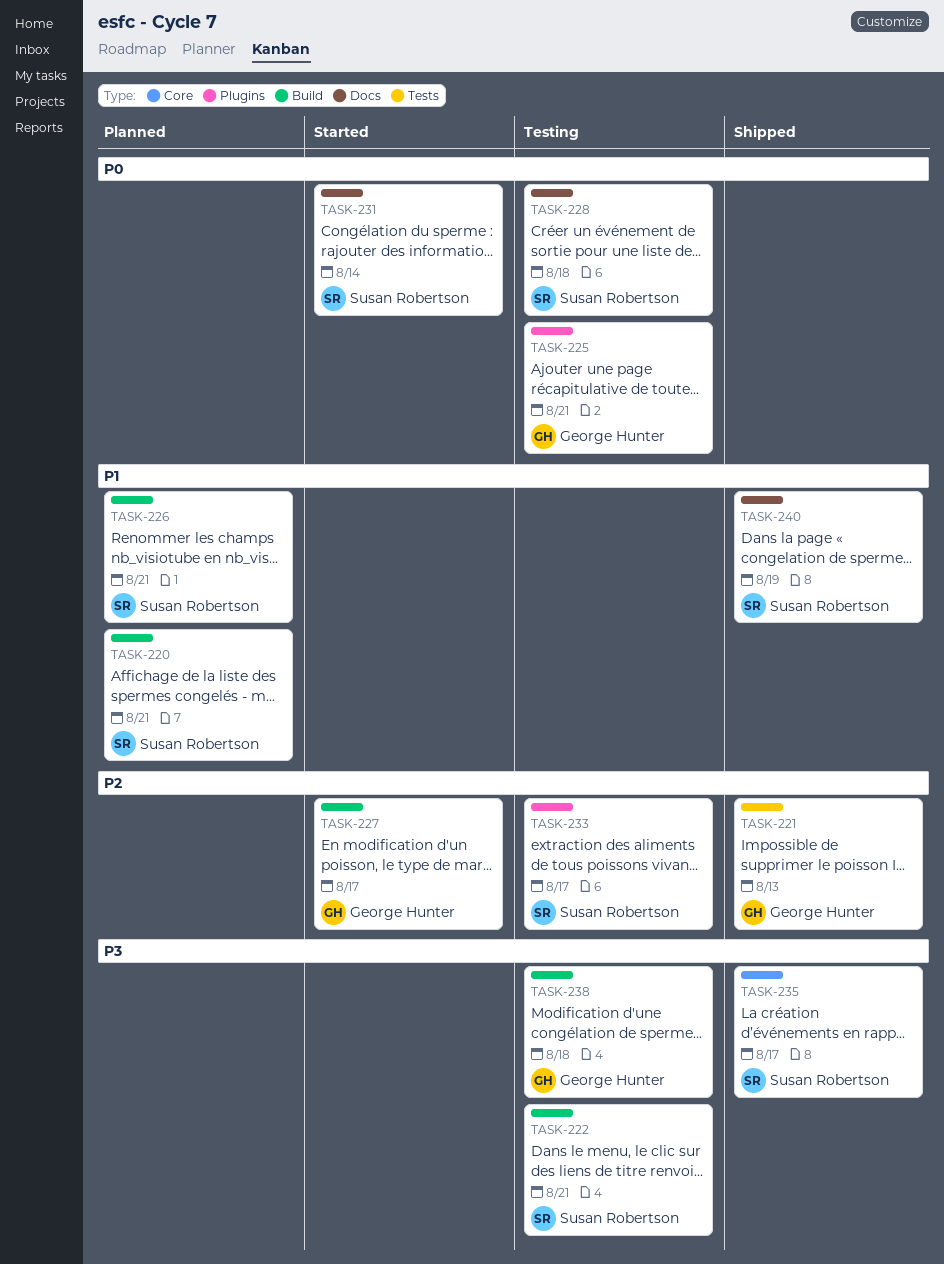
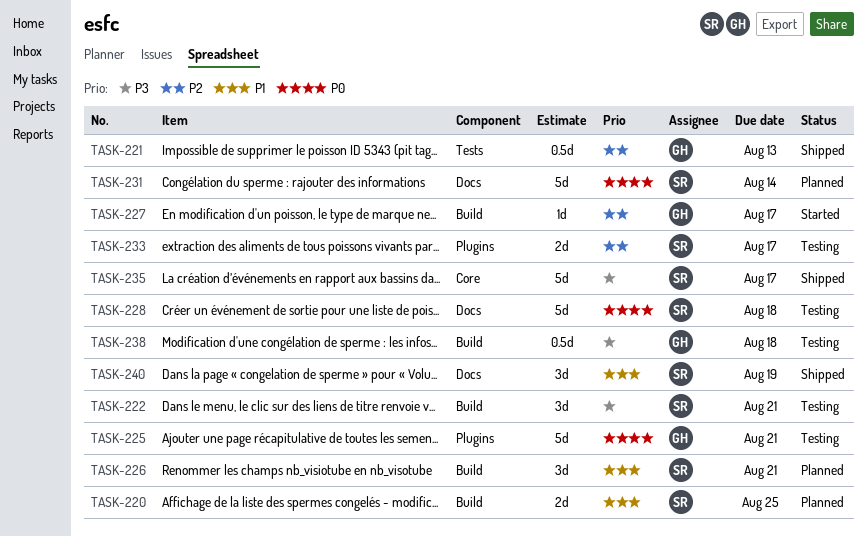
TASK-220, due: Aug 21 -> Aug 25
TASK-231, status: Started -> Planned

